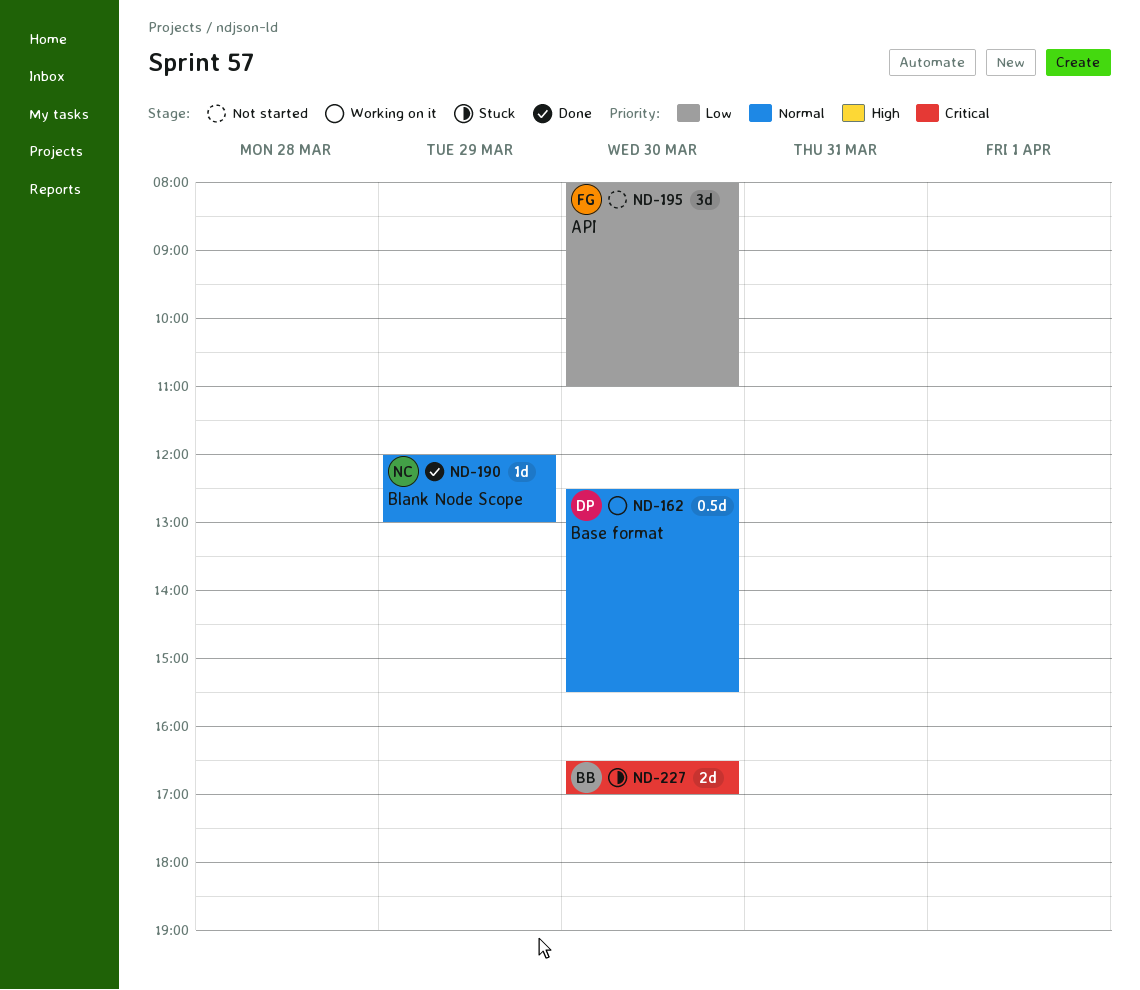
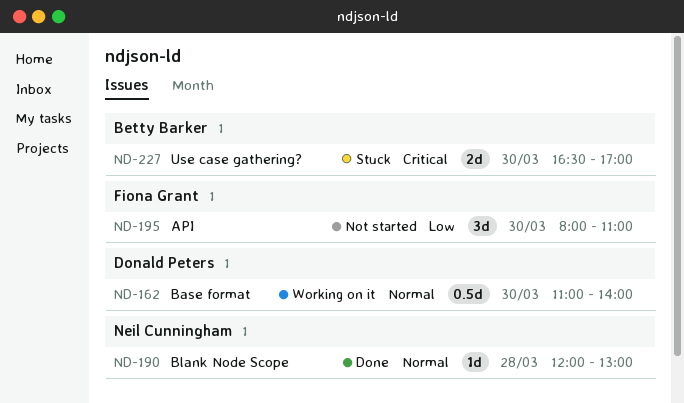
ND-162, begins: 12:30 -> 11:00
ND-162, ends: 15:30 -> 14:00
ND-190, day: Mar 29 -> Mar 28

